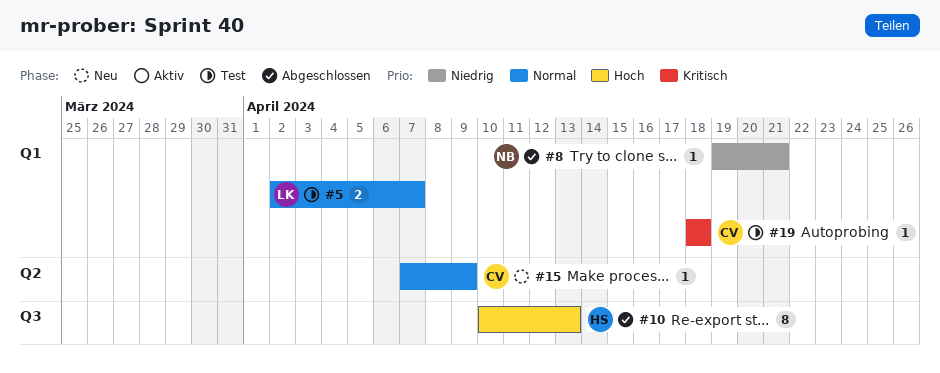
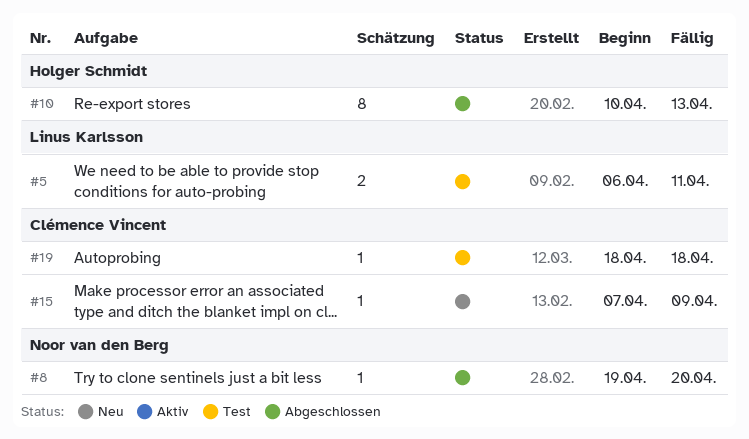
#5, start: Apr 2 -> Apr 6
#5, due: Apr 7 -> Apr 11
#8, due: Apr 21 -> Apr 20

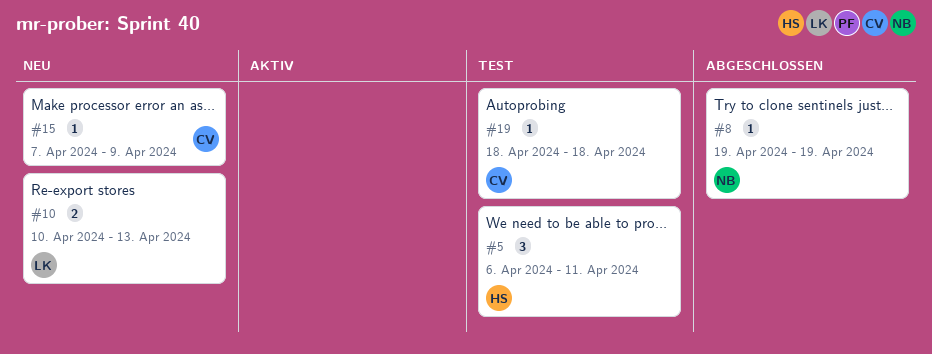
#5, owner: Linus Karlsson -> Holger Schmidt
#5, estimate: 2 -> 3
#8, due: Apr 20 -> Apr 19
#10, status: Abgeschlossen -> Neu
#10, owner: Holger Schmidt -> Linus Karlsson
#10, estimate: 8 -> 2

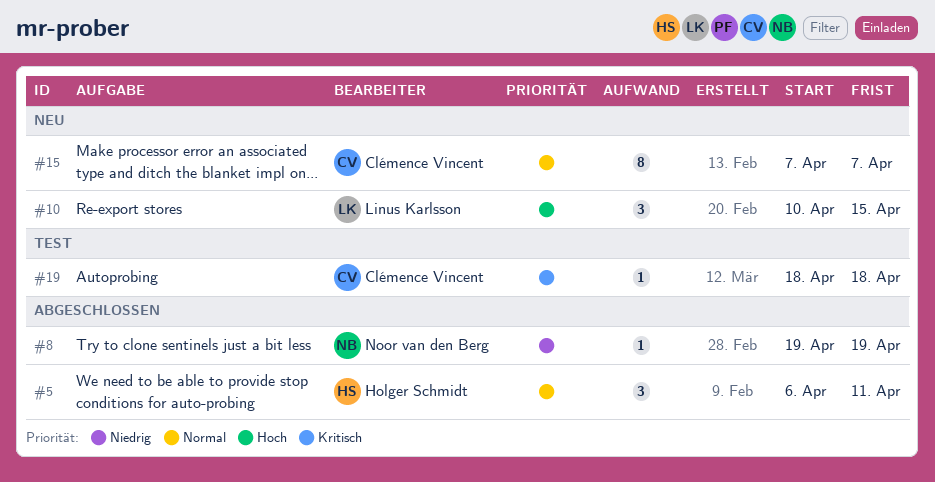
#5, status: Test -> Abgeschlossen
#10, estimate: 2 -> 3
#10, due: Apr 13 -> Apr 15
#15, estimate: 1 -> 8
#15, due: Apr 9 -> Apr 7

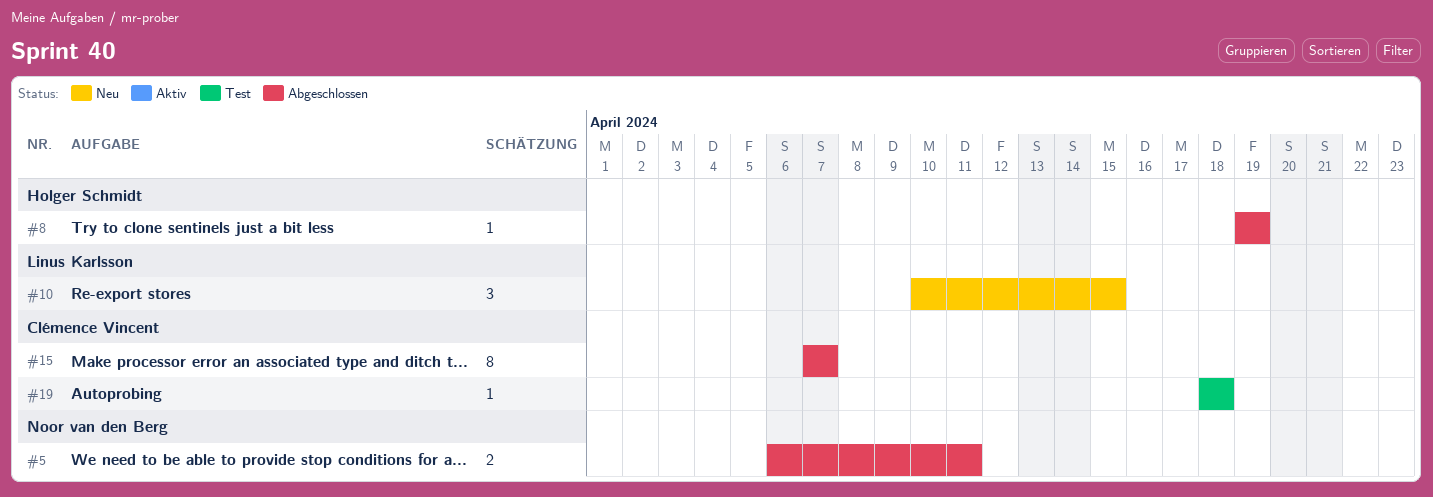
#5, owner: Holger Schmidt -> Noor van den Berg
#5, estimate: 3 -> 2
#8, owner: Noor van den Berg -> Holger Schmidt
#15, status: Neu -> Abgeschlossen

